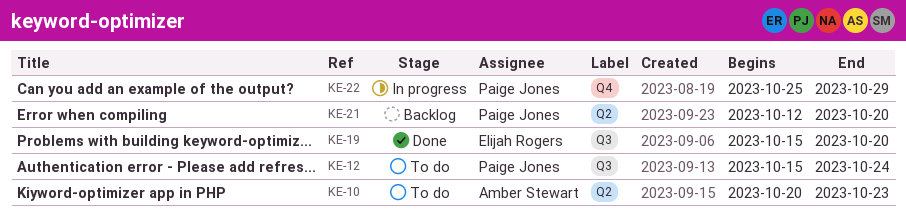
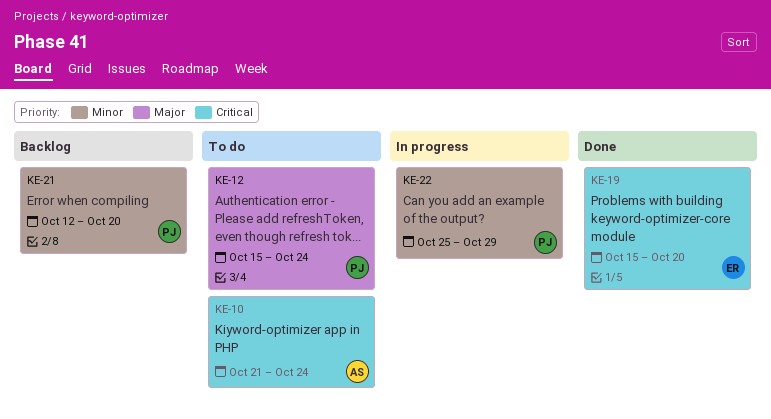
KE-10, start: Oct 20 -> Oct 21
KE-10, due: Oct 23 -> Oct 24

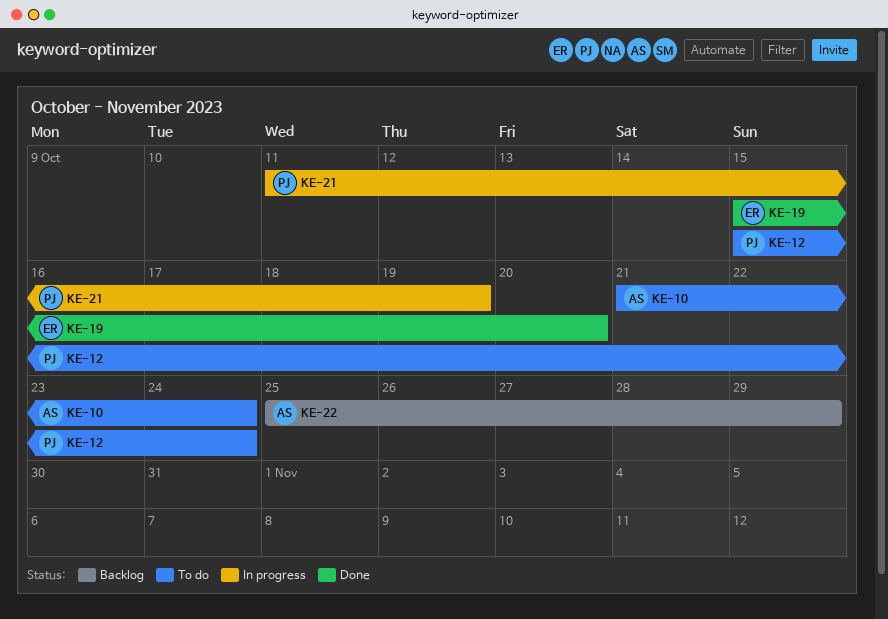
KE-21, status: Backlog -> In progress
KE-21, start: Oct 12 -> Oct 11
KE-21, due: Oct 20 -> Oct 19
KE-22, status: In progress -> Backlog
KE-22, owner: PJ -> AS

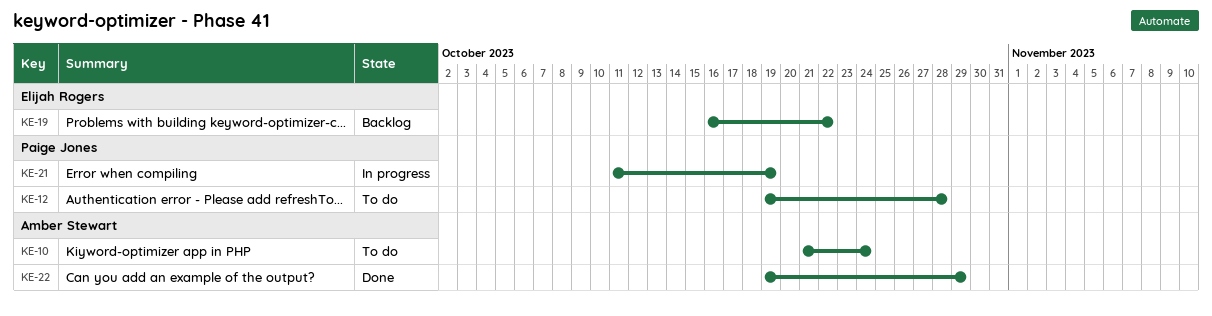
KE-12, start: Oct 15 -> Oct 19
KE-12, due: Oct 24 -> Oct 28
KE-19, status: Done -> Backlog
KE-19, start: Oct 15 -> Oct 16
KE-19, due: Oct 20 -> Oct 22
KE-22, status: Backlog -> Done
KE-22, start: Oct 25 -> Oct 19

